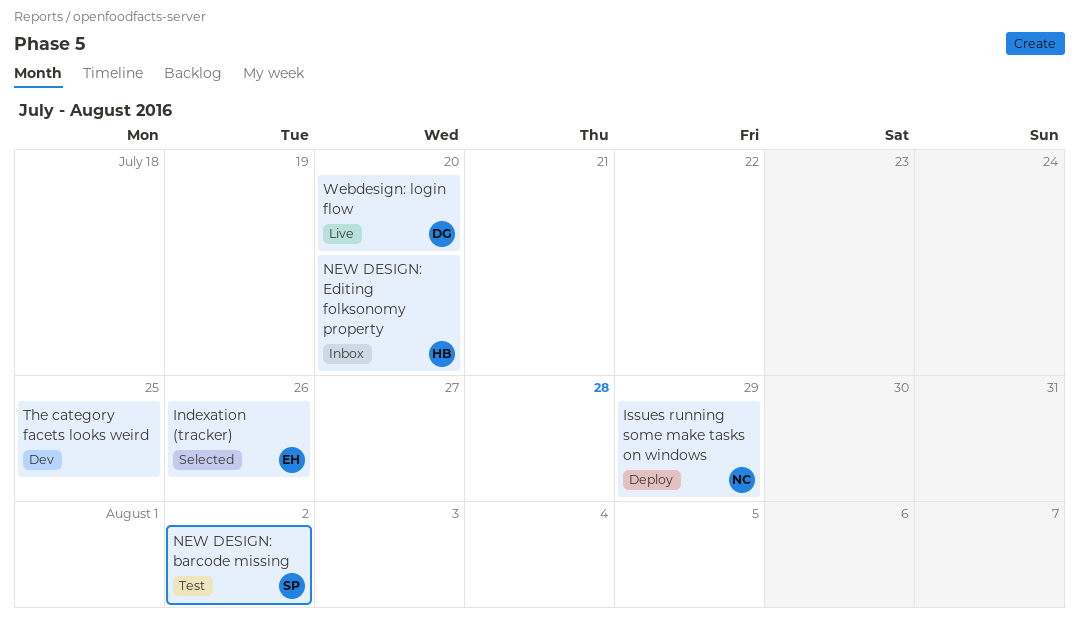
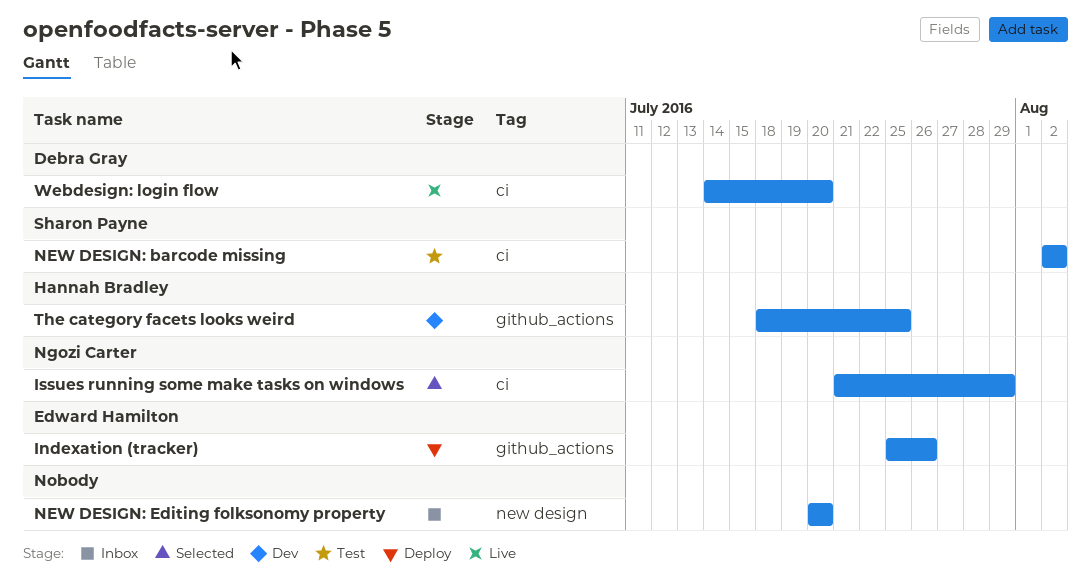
Indexation (tracker), status: Selected -> Deploy
Issues running some make tasks on windows, status: Deploy -> Selected
NEW DESIGN: Editing folksonomy property, owner: Hannah Bradley -> none
The category facets looks weird, owner: none -> Hannah Bradley

